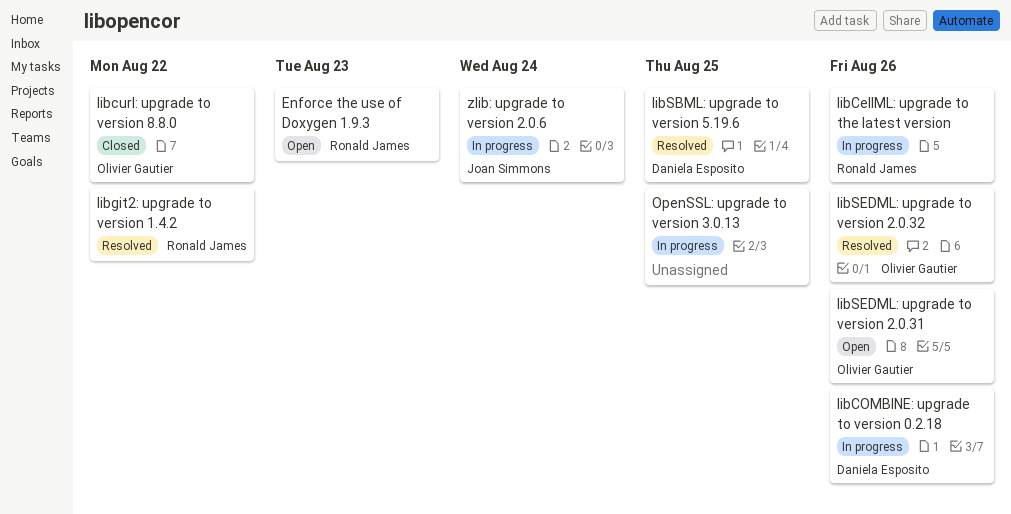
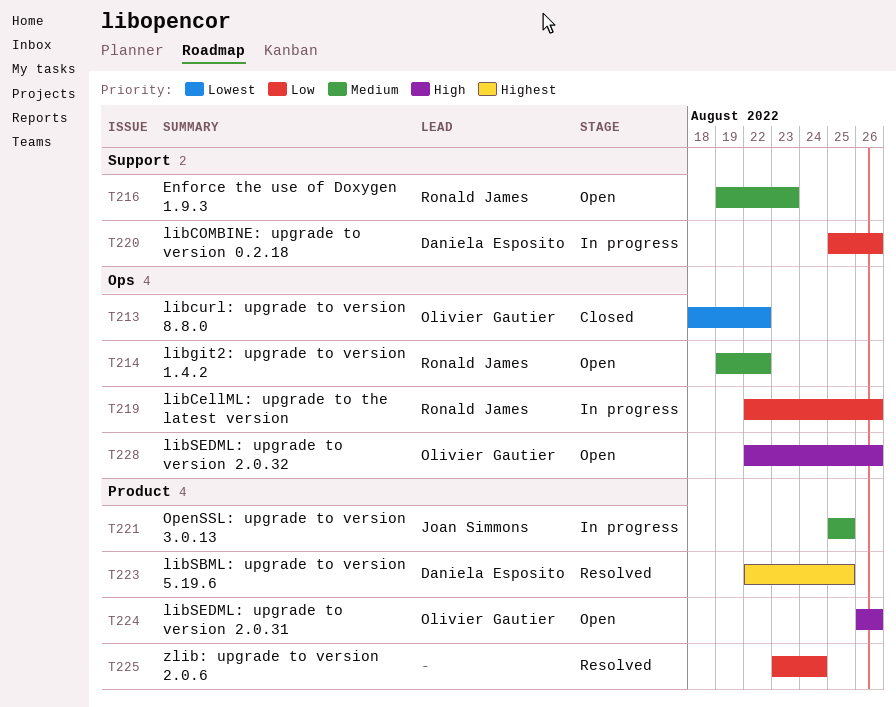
libgit2: upgrade to version 1.4.2, status: Resolved -> Open
libSEDML: upgrade to version 2.0.32, status: Resolved -> Open
OpenSSL: upgrade to version 3.0.13, owner: none -> Joan Simmons
zlib: upgrade to version 2.0.6, status: In progress -> Resolved
zlib: upgrade to version 2.0.6, owner: Joan Simmons -> none

